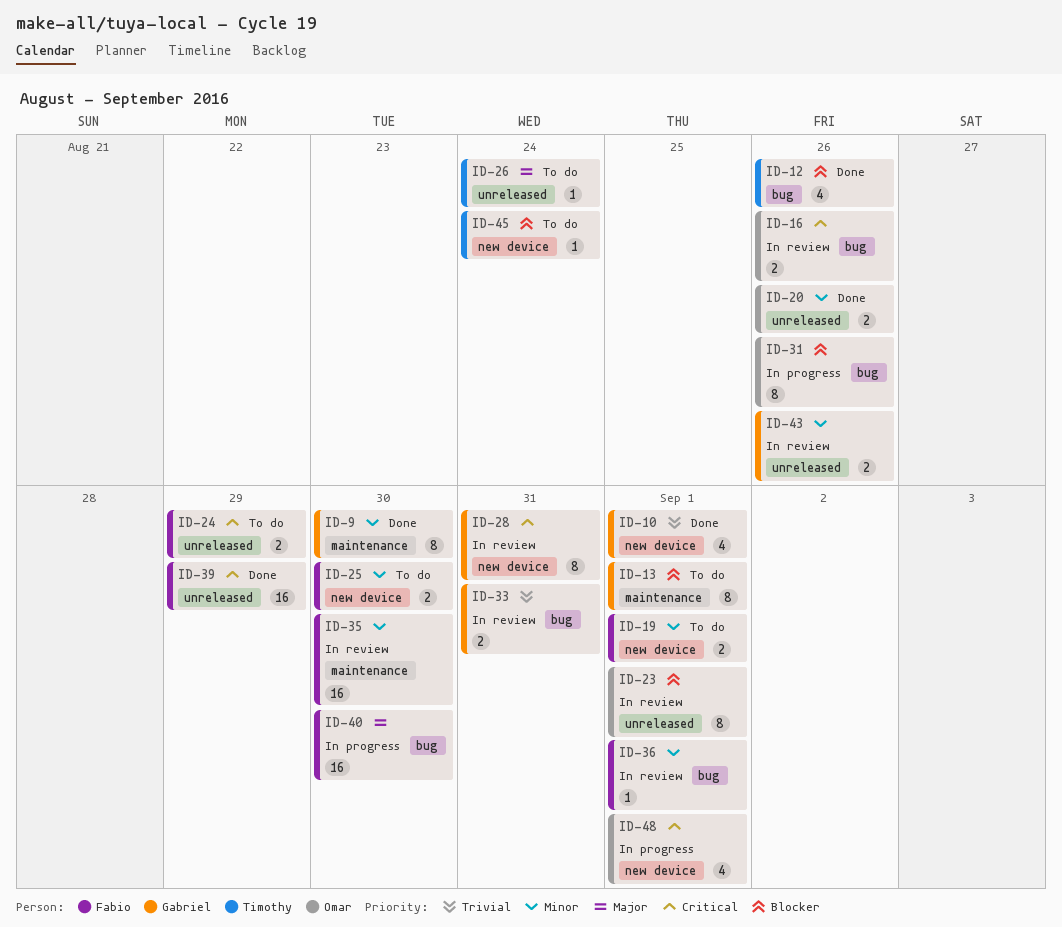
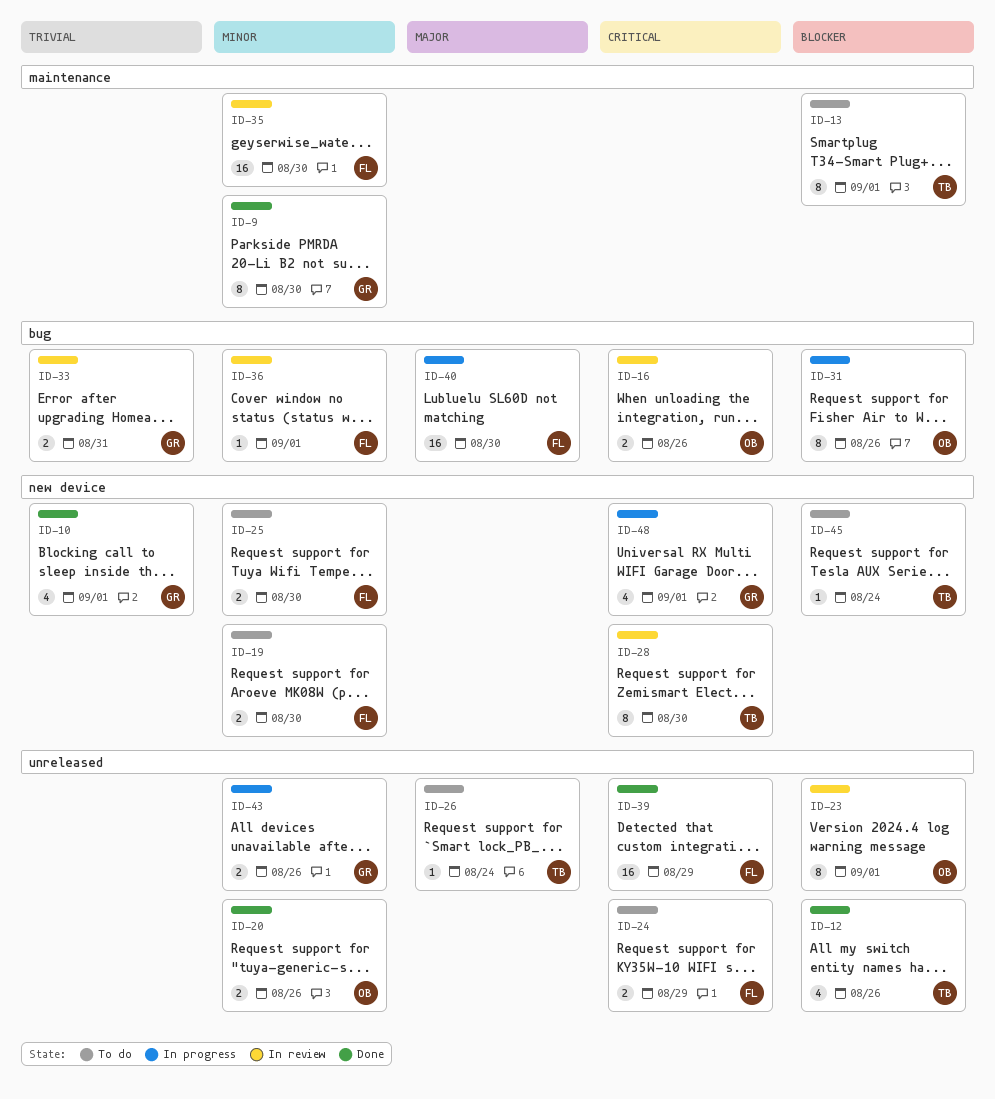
ID-12, label: bug -> unreleased
ID-13, owner: Gabriel -> Timothy
ID-19, due: Sep 1 -> Aug 30
ID-28, owner: Gabriel -> Timothy
ID-28, due: Aug 31 -> Aug 30
ID-43, status: In review -> In progress
ID-48, owner: Omar -> Gabriel

